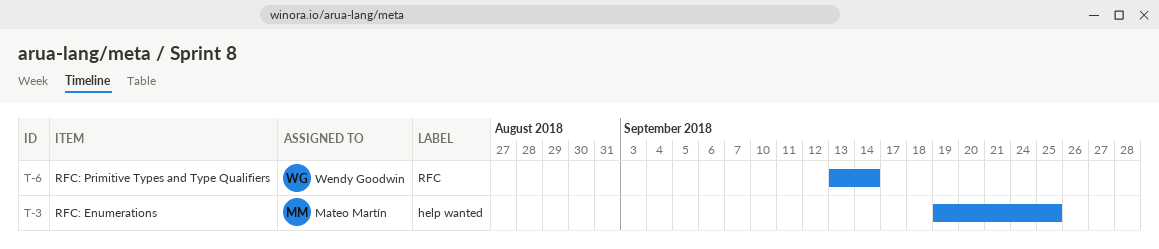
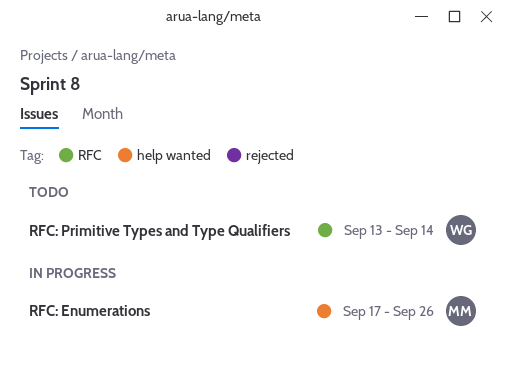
RFC: Enumerations, start: Sep 19 -> Sep 17
RFC: Enumerations, due: Sep 25 -> Sep 26

